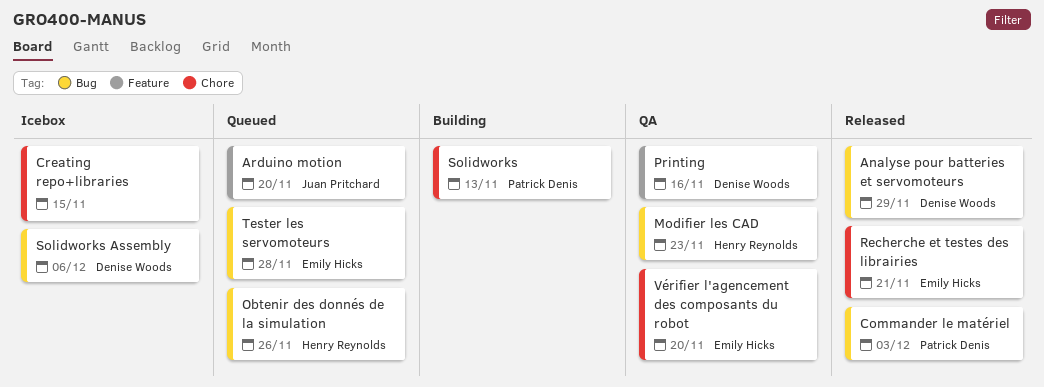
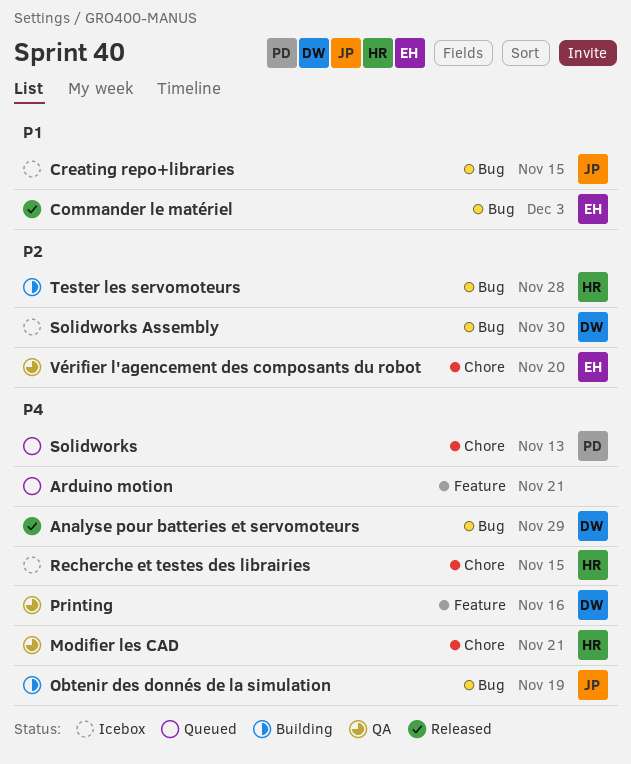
Arduino motion, owner: Juan Pritchard -> none
Arduino motion, due: Nov 20 -> Nov 21
Commander le matériel, owner: Patrick Denis -> Emily Hicks
Creating repo+libraries, owner: none -> Juan Pritchard
Creating repo+libraries, label: Chore -> Bug
Modifier les CAD, label: Bug -> Chore
Modifier les CAD, due: Nov 23 -> Nov 21
Obtenir des donnés de la simulation, status: Queued -> Building
Obtenir des donnés de la simulation, owner: Henry Reynolds -> Juan Pritchard
Obtenir des donnés de la simulation, due: Nov 26 -> Nov 19
Recherche et testes des librairies, status: Released -> Icebox
Recherche et testes des librairies, owner: Emily Hicks -> Henry Reynolds
Recherche et testes des librairies, due: Nov 21 -> Nov 15
Solidworks, status: Building -> Queued
Solidworks Assembly, due: Dec 6 -> Nov 30
Tester les servomoteurs, status: Queued -> Building
Tester les servomoteurs, owner: Emily Hicks -> Henry Reynolds

